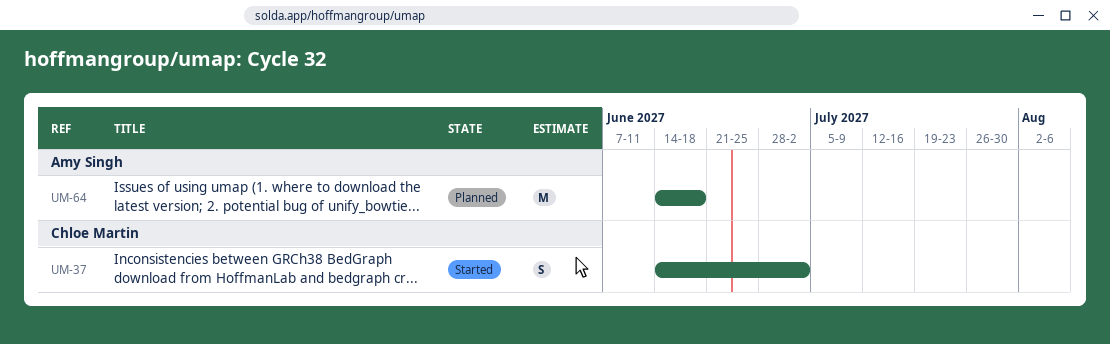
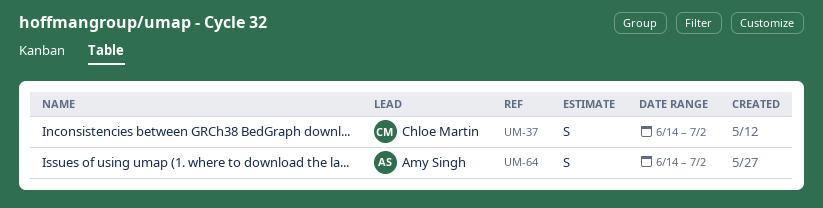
UM-64, estimate: M -> S
UM-64, due: Jun 18 -> Jul 2

